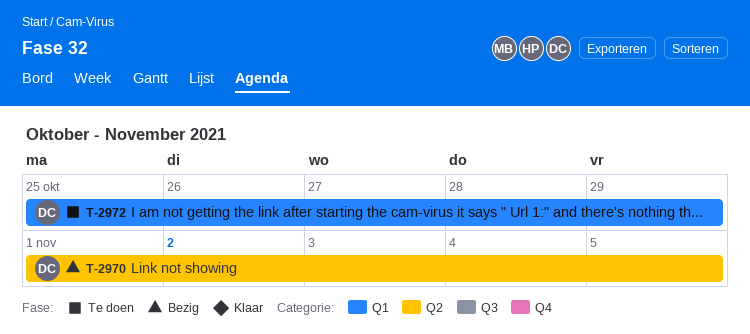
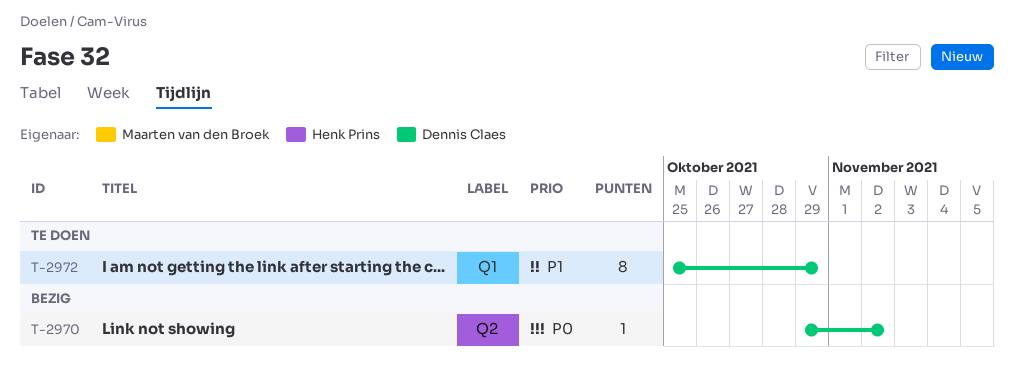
T-2970, start: Nov 1 -> Oct 29
T-2970, due: Nov 5 -> Nov 2

